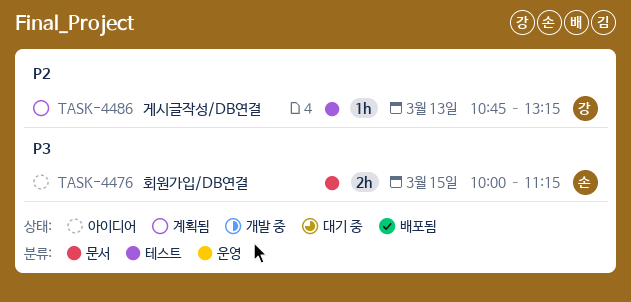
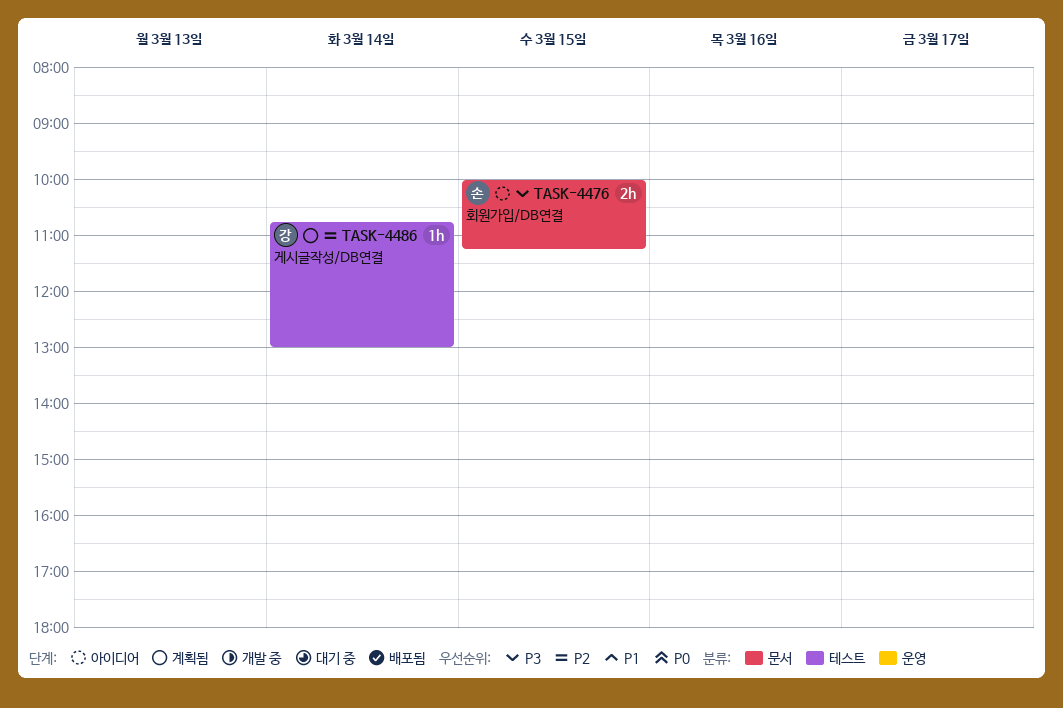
TASK-4486, day: Mar 13 -> Mar 14
TASK-4486, ends: 13:15 -> 13:00

